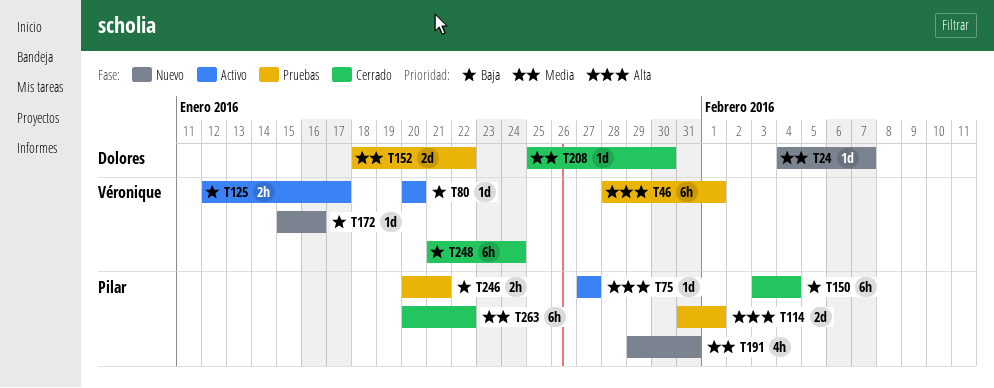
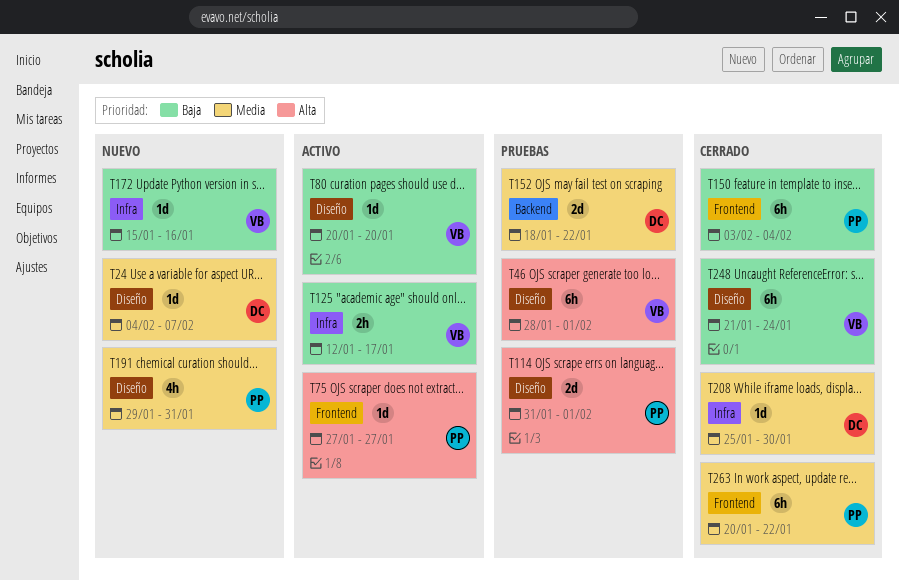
T246: present -> none

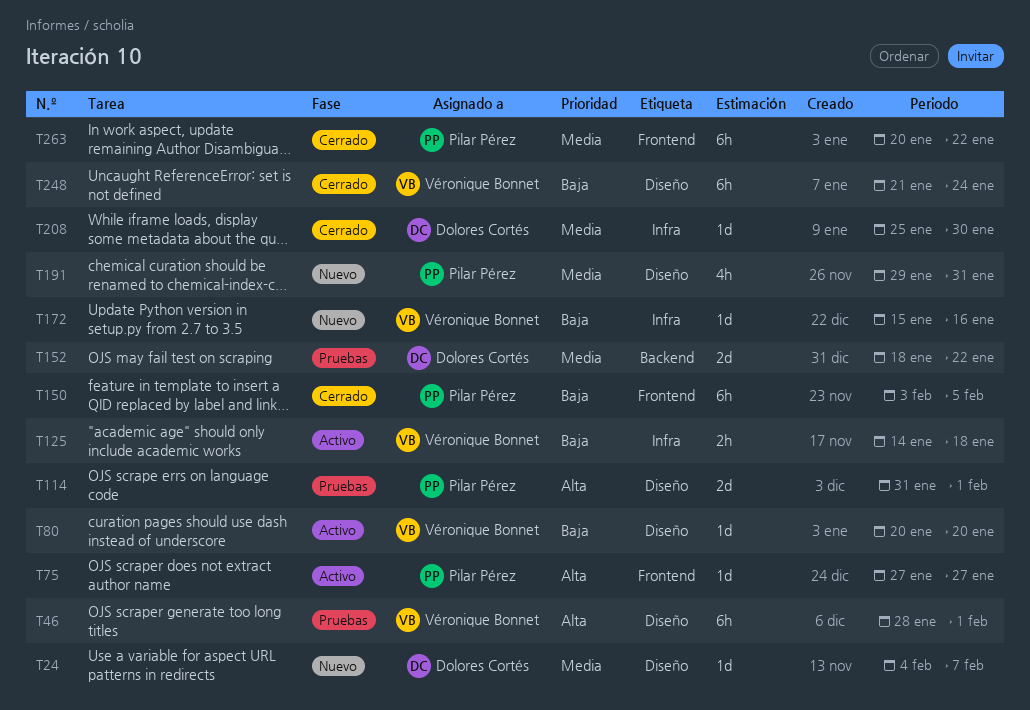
T125, start: Jan 12 -> Jan 14
T125, due: Jan 17 -> Jan 18
T150, due: Feb 4 -> Feb 5

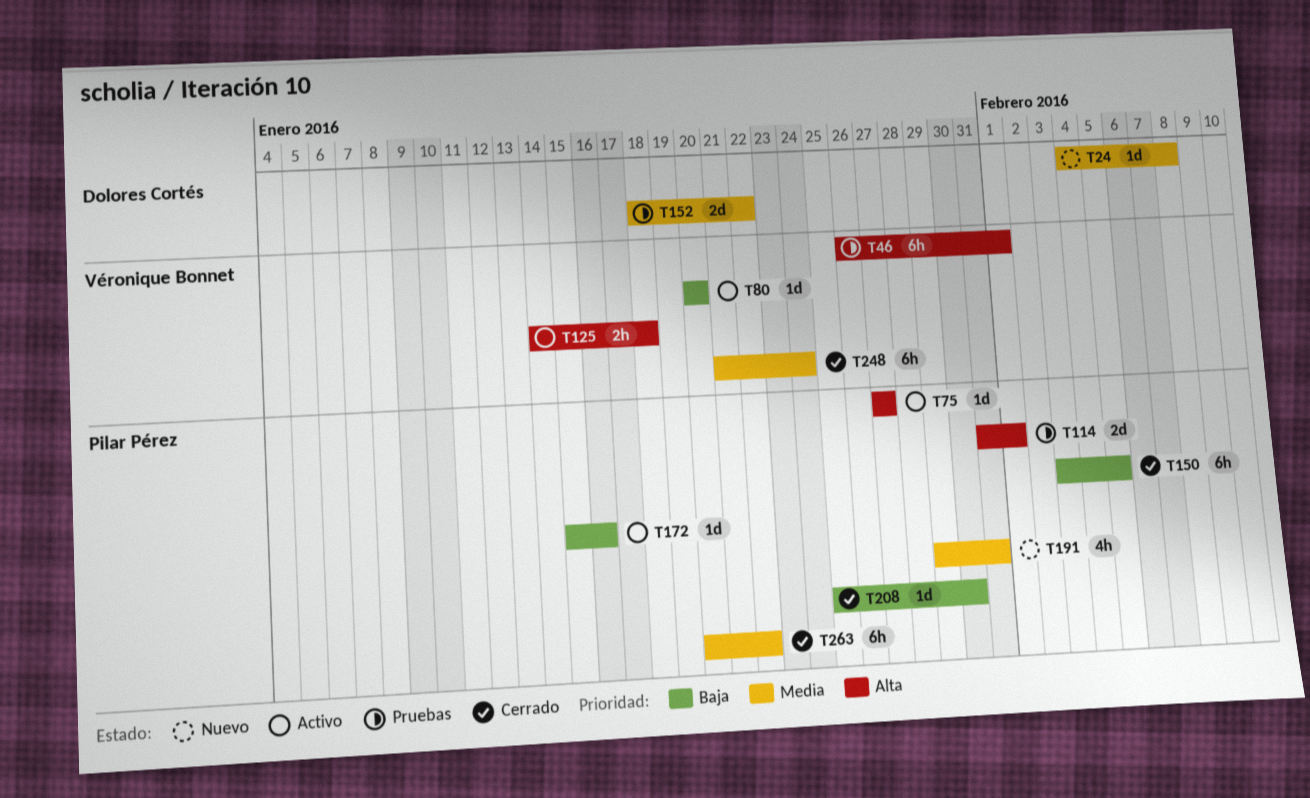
T24, due: Feb 7 -> Feb 8
T46, start: Jan 28 -> Jan 26
T125, priority: Baja -> Alta
T172, status: Nuevo -> Activo
T172, owner: Véronique Bonnet -> Pilar Pérez
T208, owner: Dolores Cortés -> Pilar Pérez
T208, priority: Media -> Baja
T248, priority: Baja -> Media

